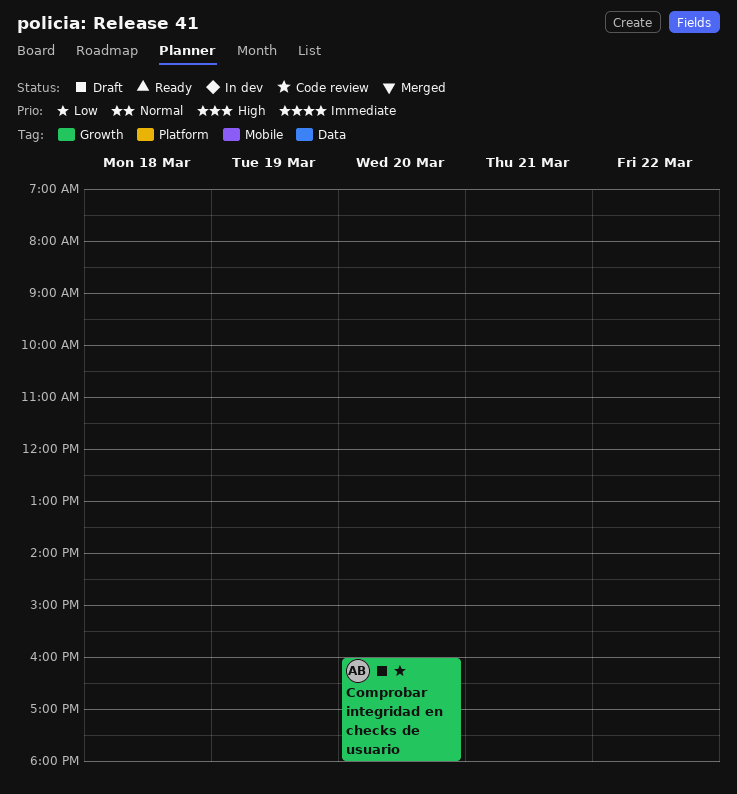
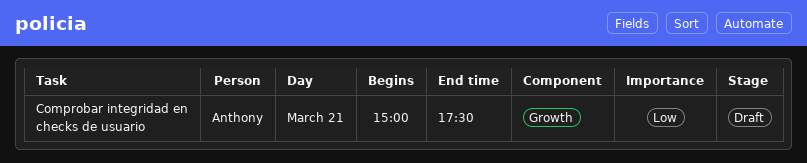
Comprobar integridad en checks de usuario, day: Mar 20 -> Mar 21
Comprobar integridad en checks de usuario, begins: 16:00 -> 15:00
Comprobar integridad en checks de usuario, ends: 18:00 -> 17:30

